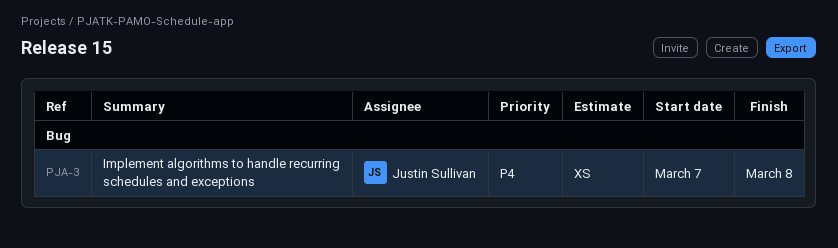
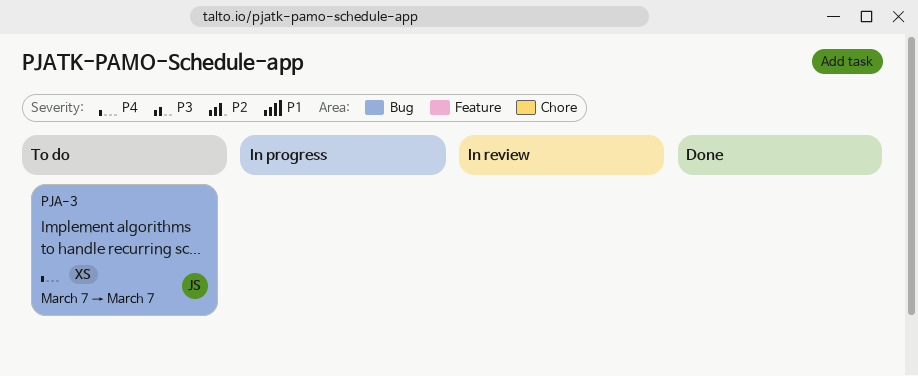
PJA-3, due: Mar 8 -> Mar 7

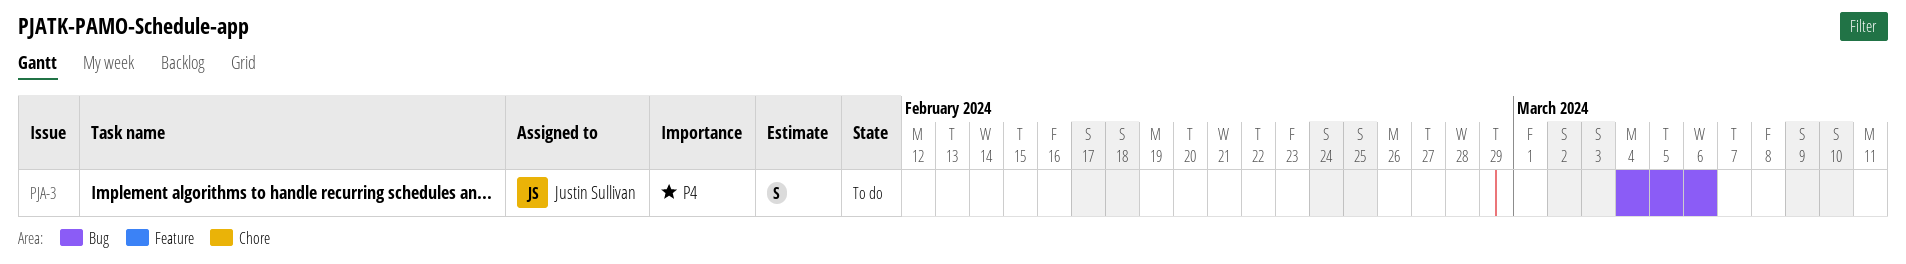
PJA-3, estimate: XS -> S
PJA-3, start: Mar 7 -> Mar 4
PJA-3, due: Mar 7 -> Mar 6

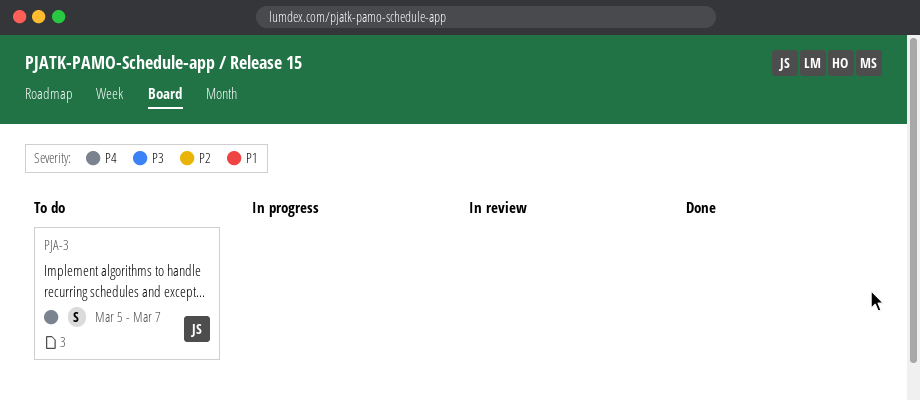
PJA-3, start: Mar 4 -> Mar 5
PJA-3, due: Mar 6 -> Mar 7

